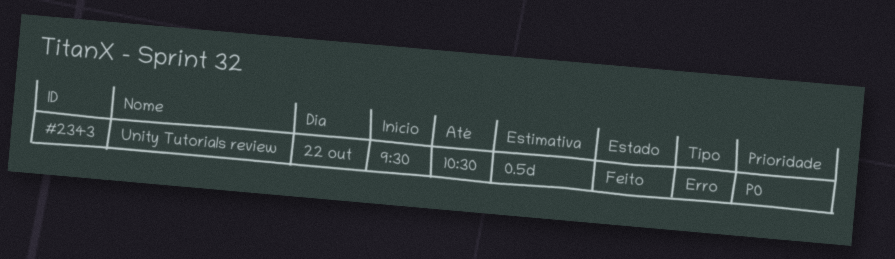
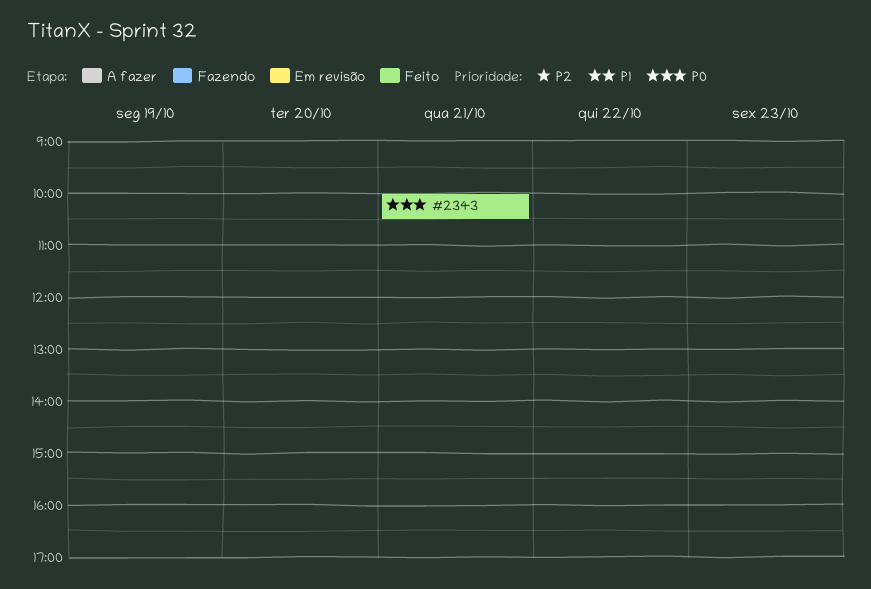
#2343, day: Oct 22 -> Oct 21
#2343, begins: 09:30 -> 10:00

